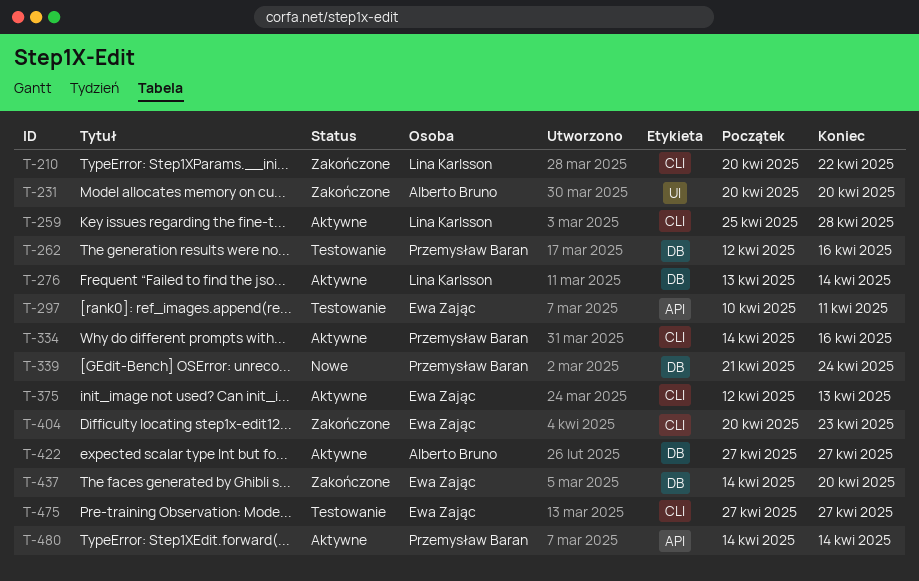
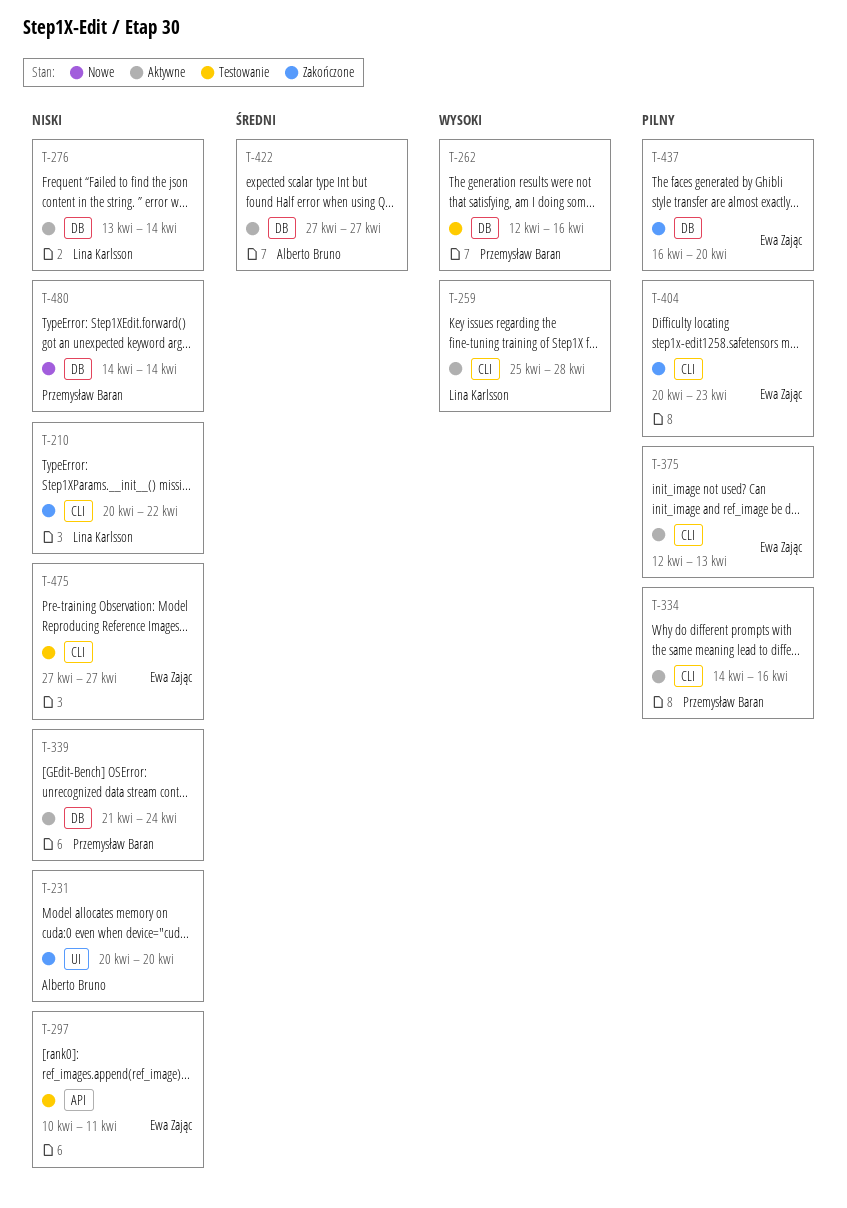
T-339, status: Nowe -> Aktywne
T-437, start: Apr 14 -> Apr 16
T-480, status: Aktywne -> Nowe
T-480, label: API -> DB

